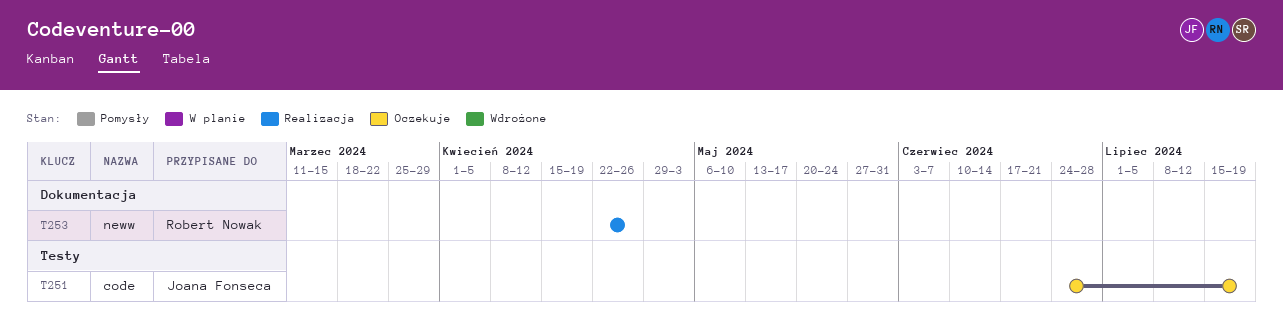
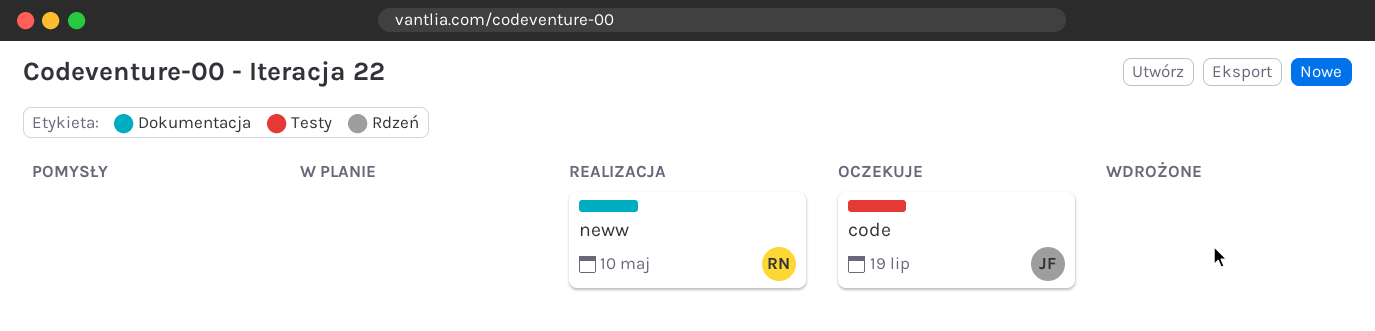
neww, due: Apr 26 -> May 10

